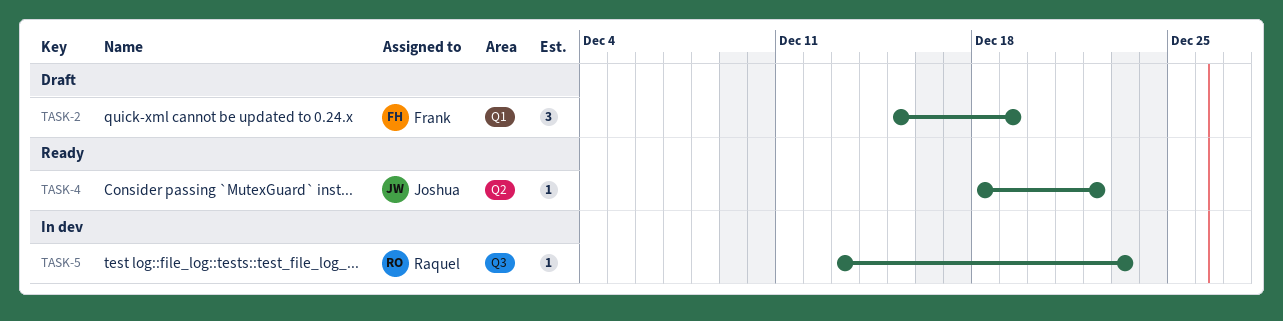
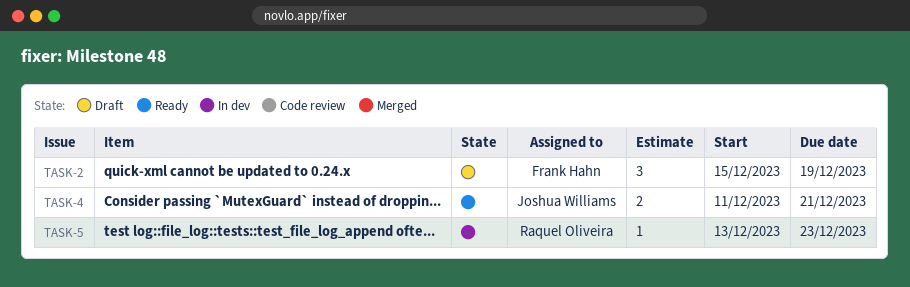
TASK-4, estimate: 1 -> 2
TASK-4, start: Dec 18 -> Dec 11
TASK-4, due: Dec 22 -> Dec 21

